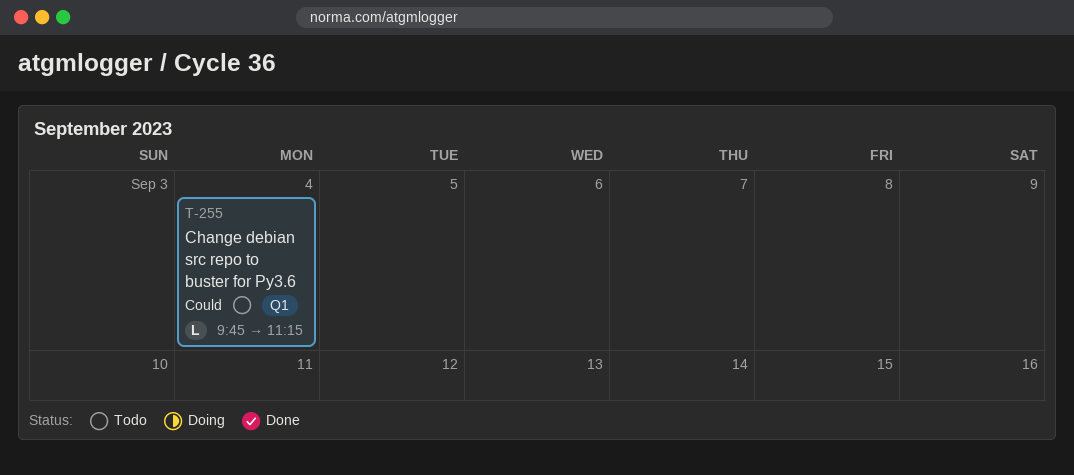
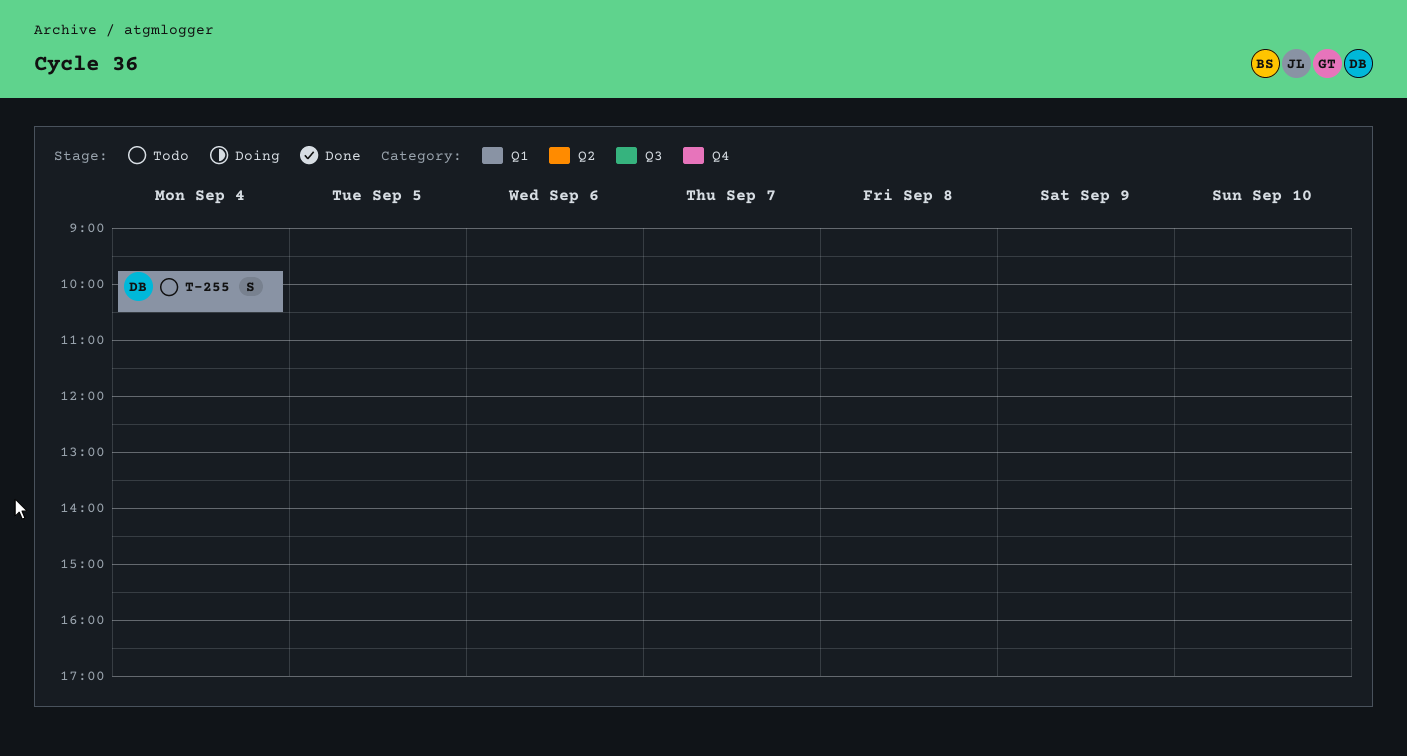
T-255, estimate: L -> S
T-255, ends: 11:15 -> 10:30

